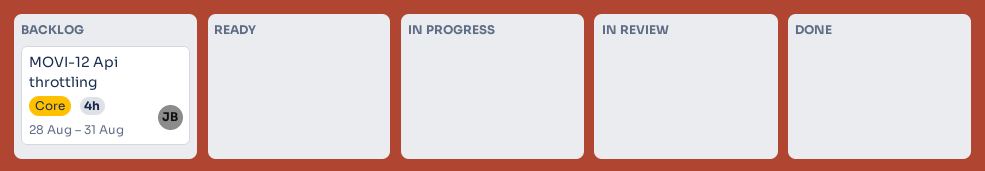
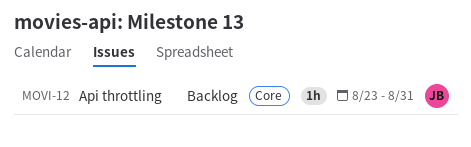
MOVI-12, estimate: 4h -> 1h
MOVI-12, start: Aug 28 -> Aug 23

